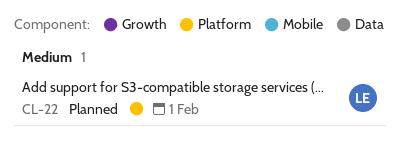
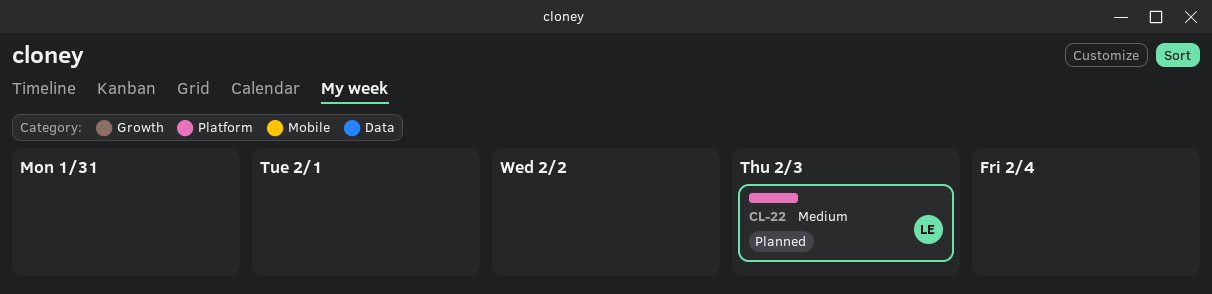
CL-22, due: Feb 1 -> Feb 3

